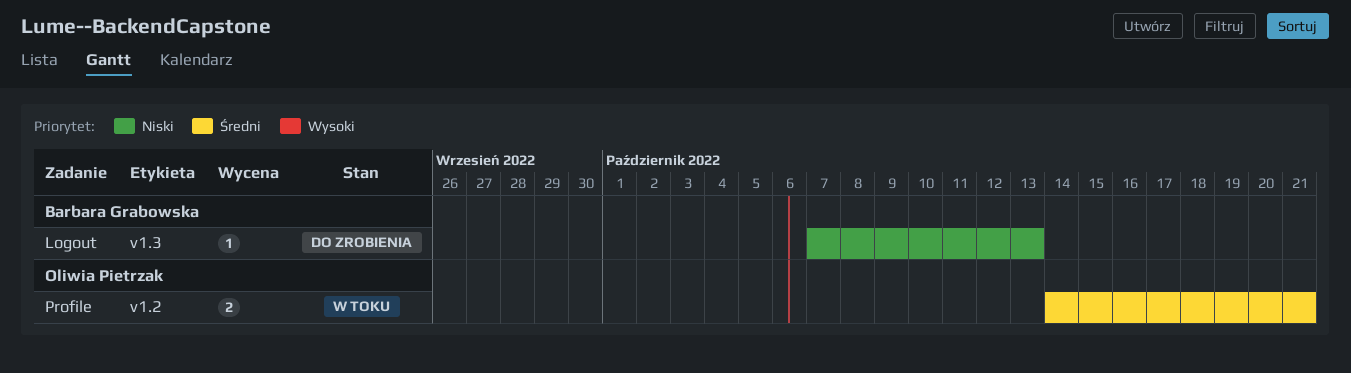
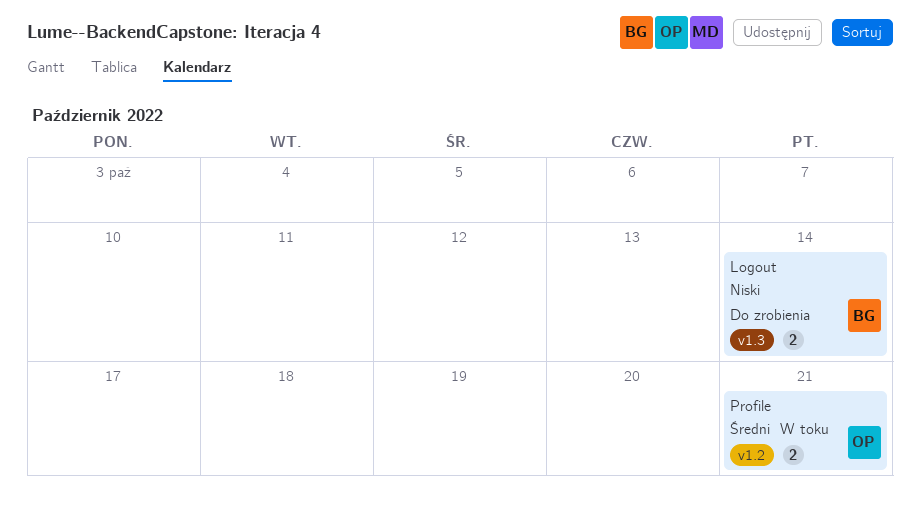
Logout, estimate: 1 -> 2
Logout, due: Oct 13 -> Oct 14

